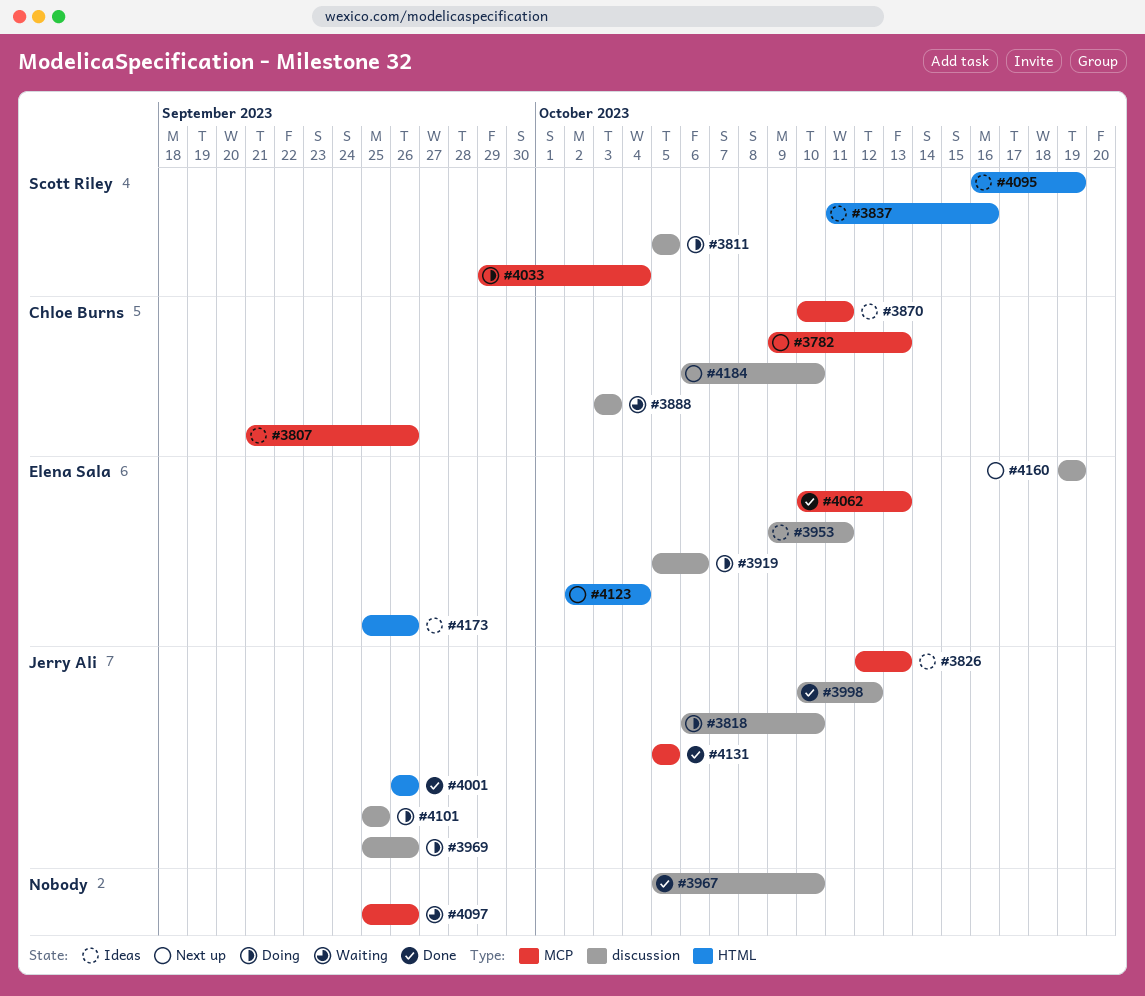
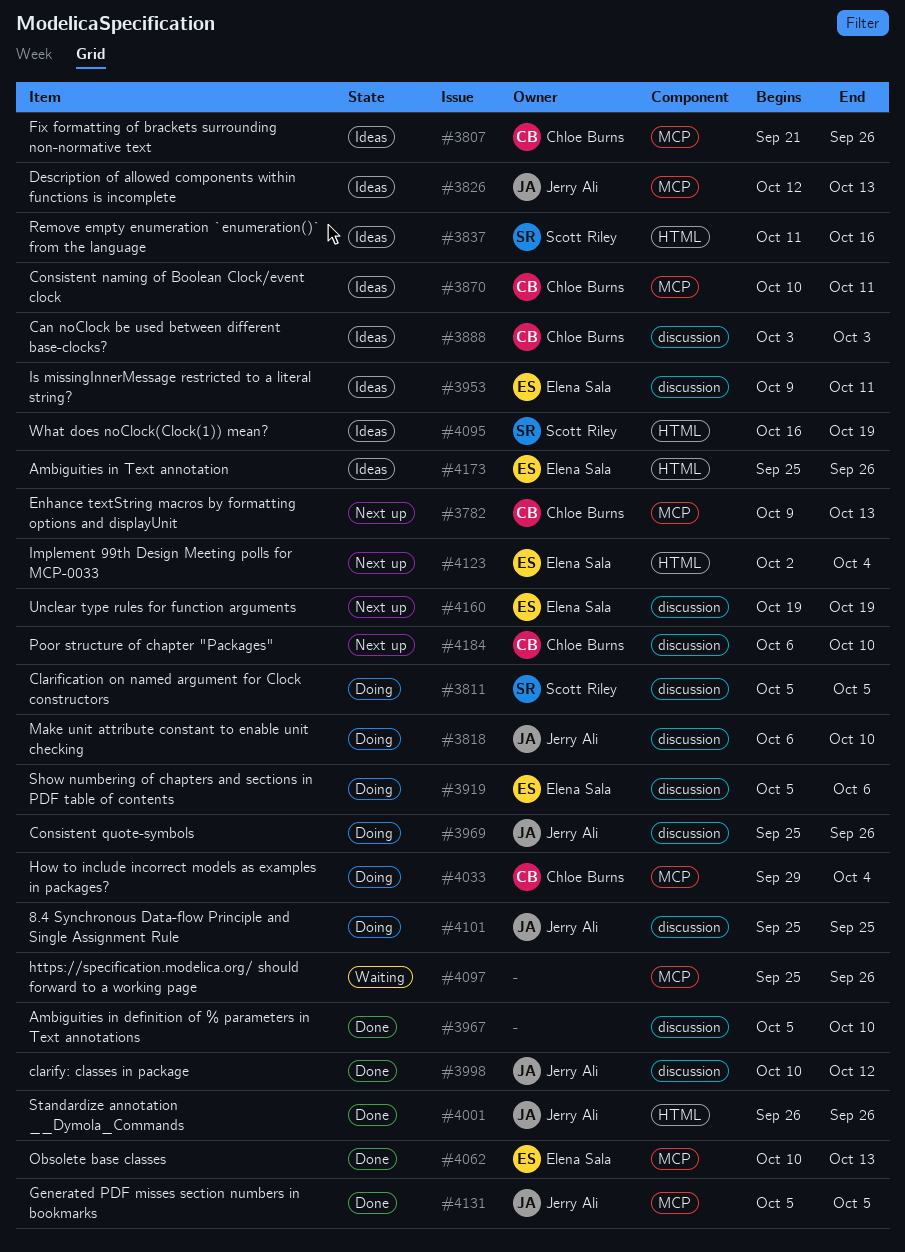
#3888, status: Waiting -> Ideas
#4033, owner: Scott Riley -> Chloe Burns

